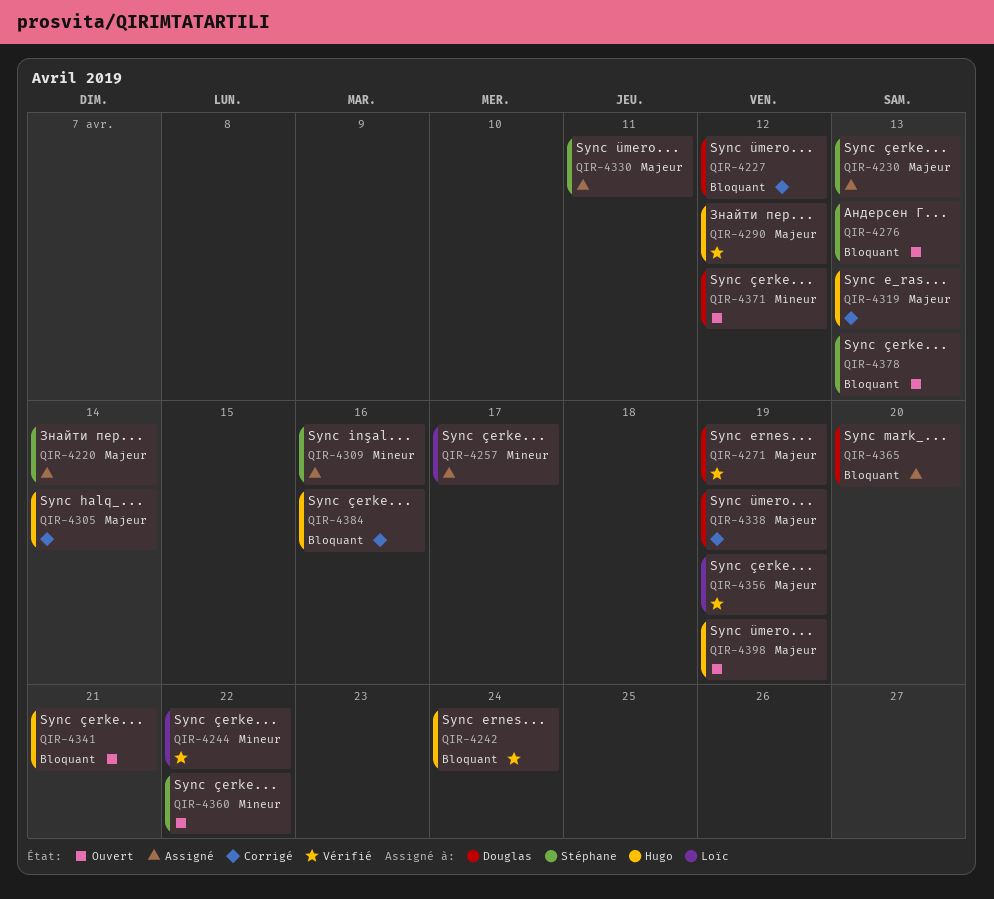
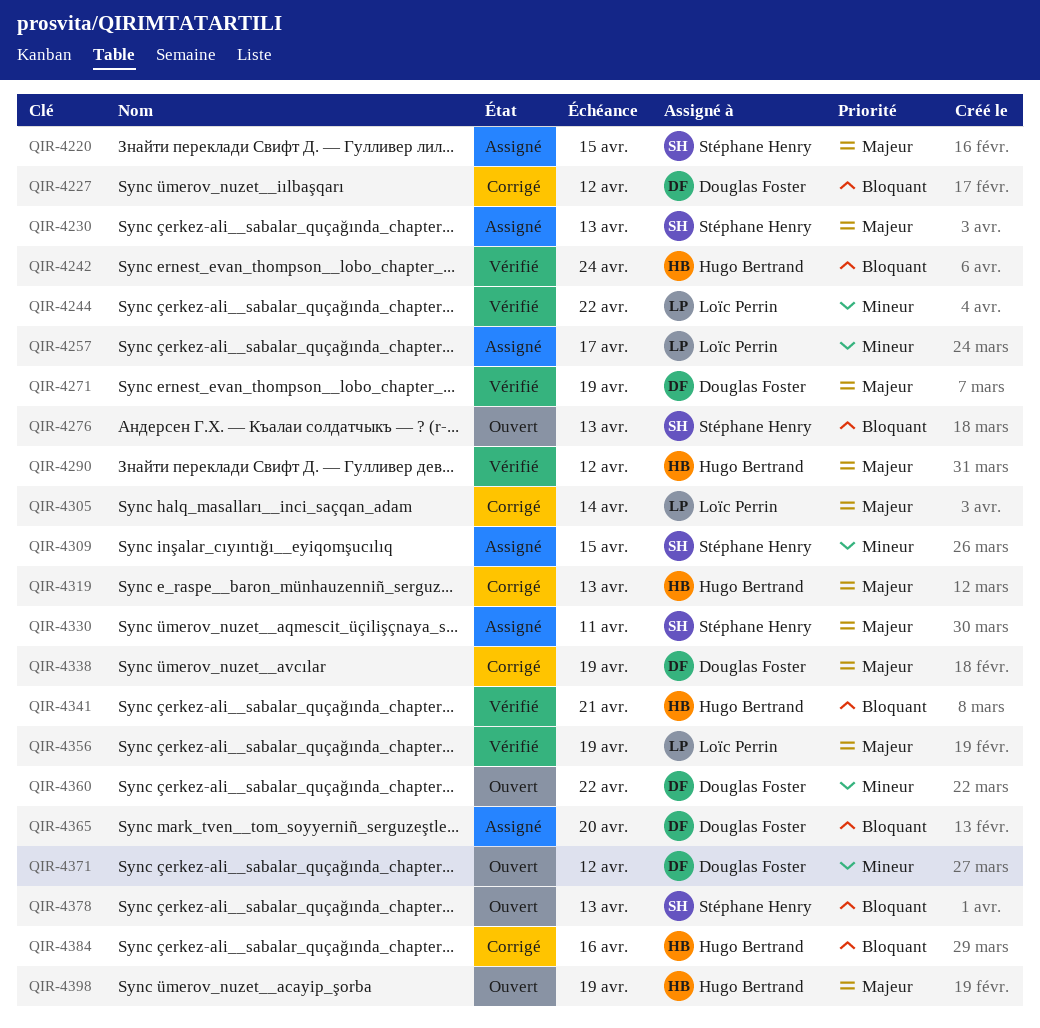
QIR-4220, due: Apr 14 -> Apr 15
QIR-4305, owner: Hugo Bertrand -> Loïc Perrin
QIR-4309, due: Apr 16 -> Apr 15
QIR-4341, status: Ouvert -> Vérifié
QIR-4360, owner: Stéphane Henry -> Douglas Foster

